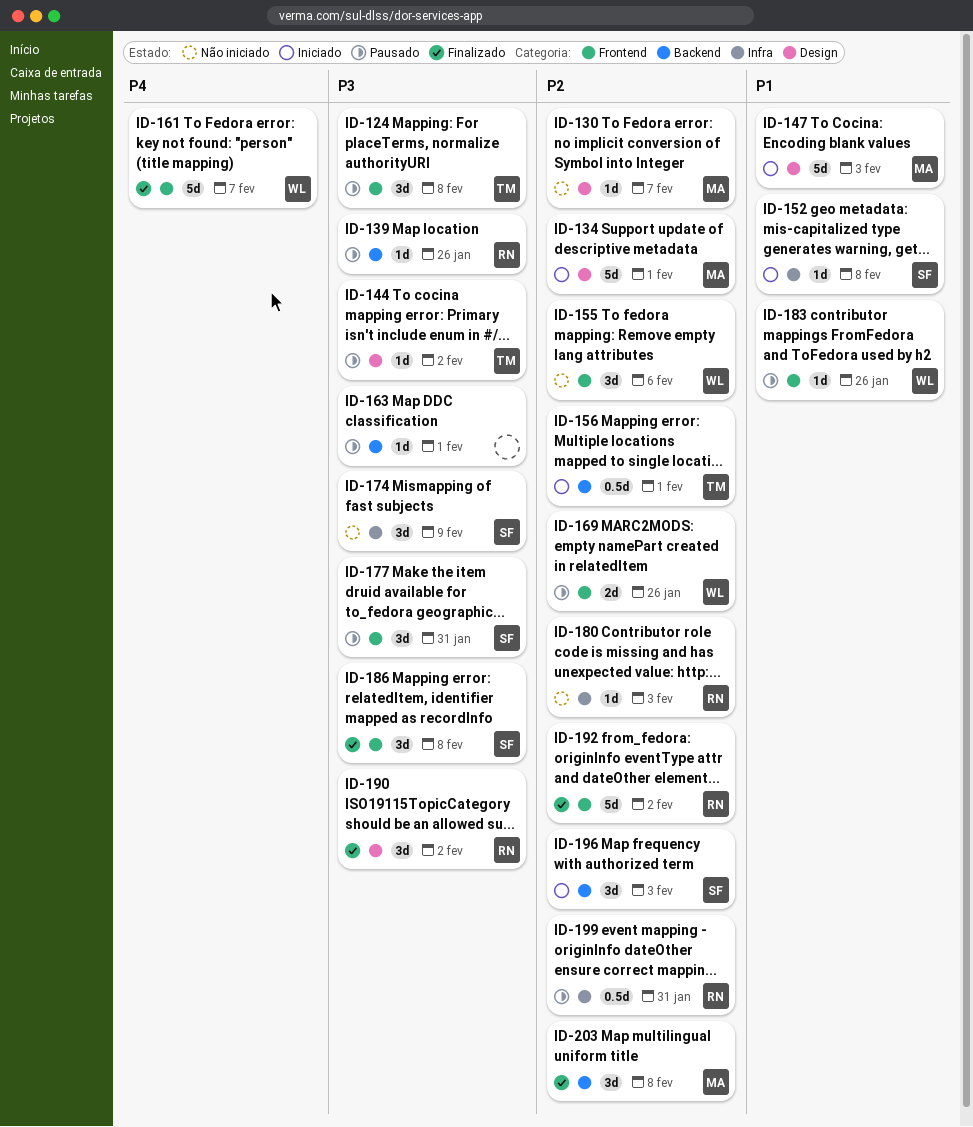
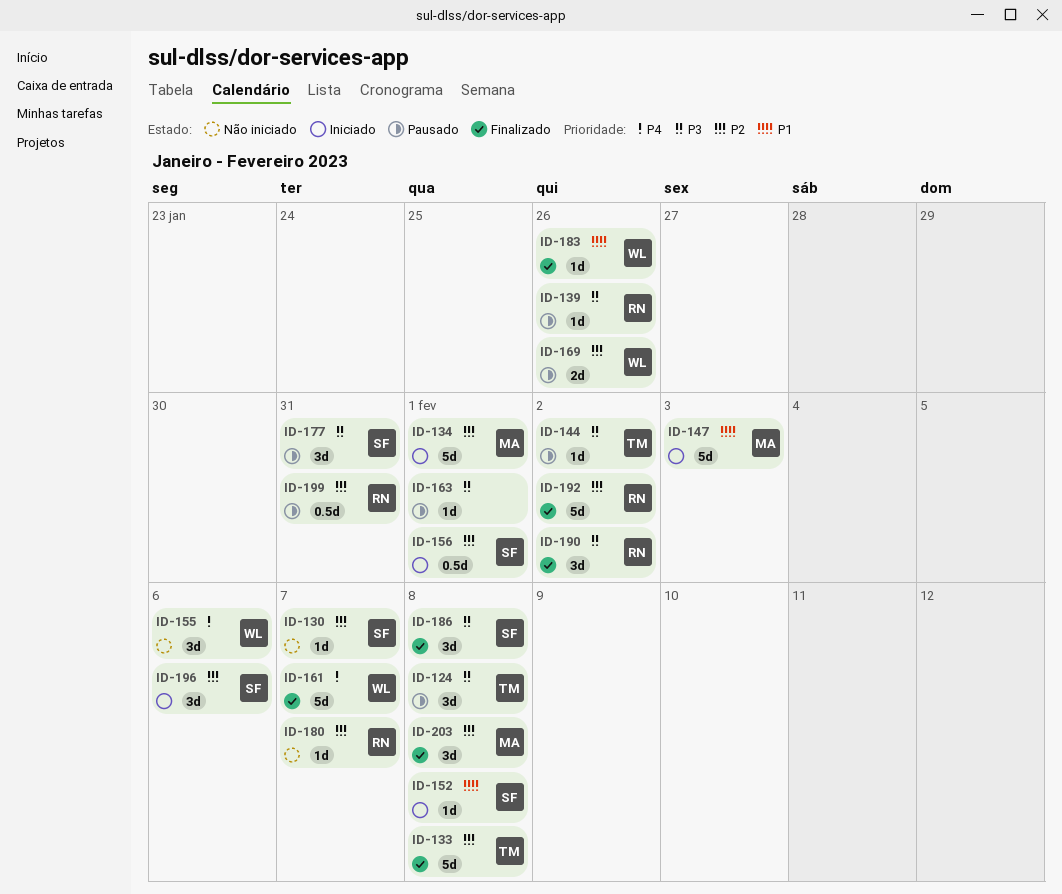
ID-130, owner: MA -> SF
ID-133: none -> present
ID-155, priority: P2 -> P4
ID-156, owner: TM -> SF
ID-174: present -> none
ID-180, due: Feb 3 -> Feb 7
ID-183, status: Pausado -> Finalizado
ID-196, due: Feb 3 -> Feb 6

